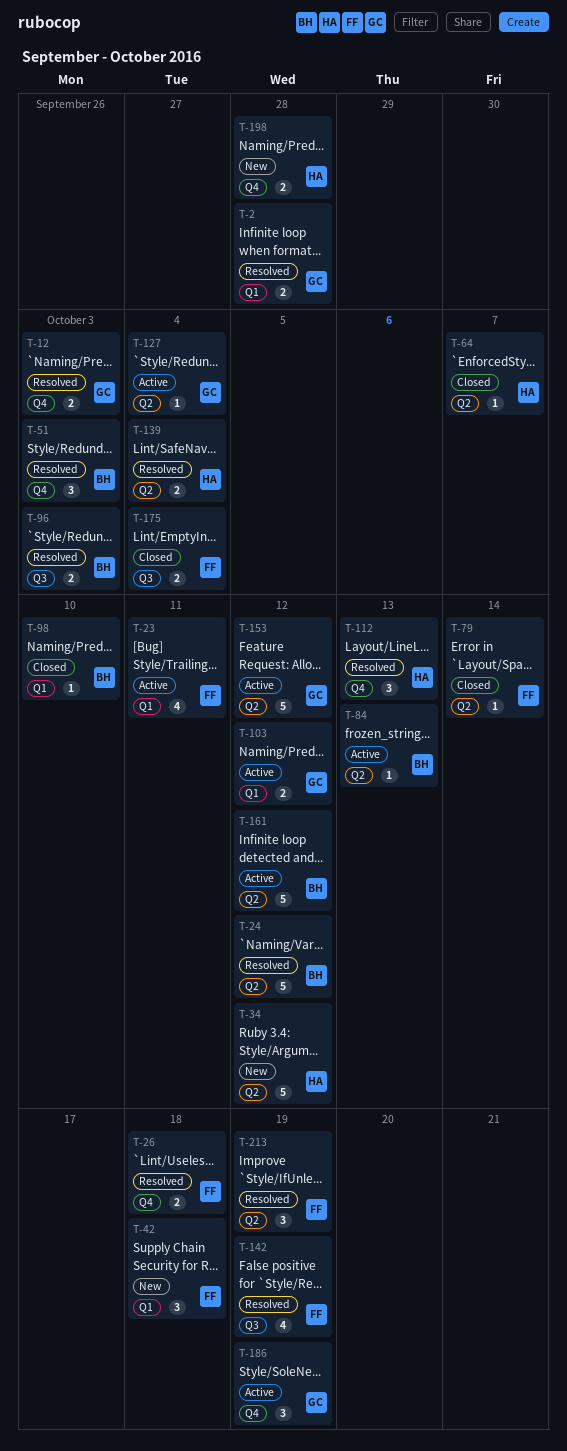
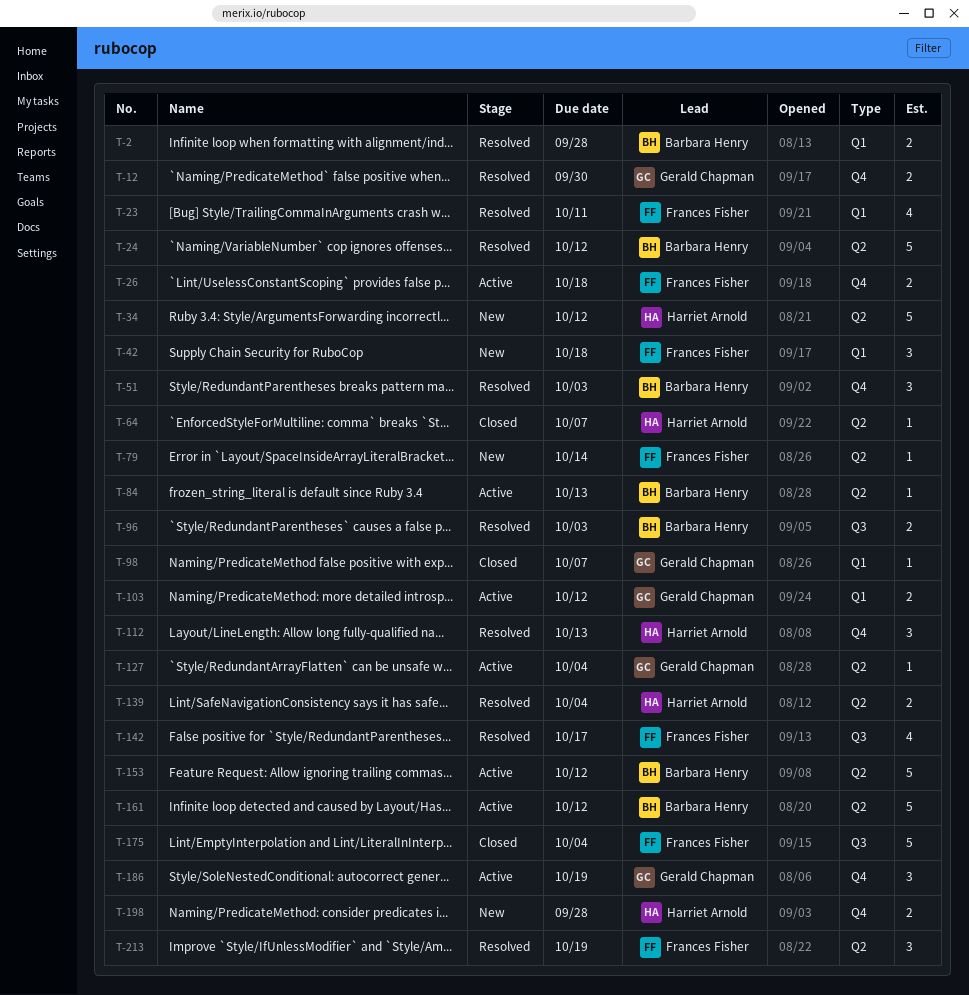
T-2, owner: Gerald Chapman -> Barbara Henry
T-12, due: Oct 3 -> Sep 30
T-23, status: Active -> Resolved
T-26, status: Resolved -> Active
T-79, status: Closed -> New
T-98, owner: Barbara Henry -> Gerald Chapman
T-98, due: Oct 10 -> Oct 7
T-142, due: Oct 19 -> Oct 17
T-153, owner: Gerald Chapman -> Barbara Henry
T-175, estimate: 2 -> 5

